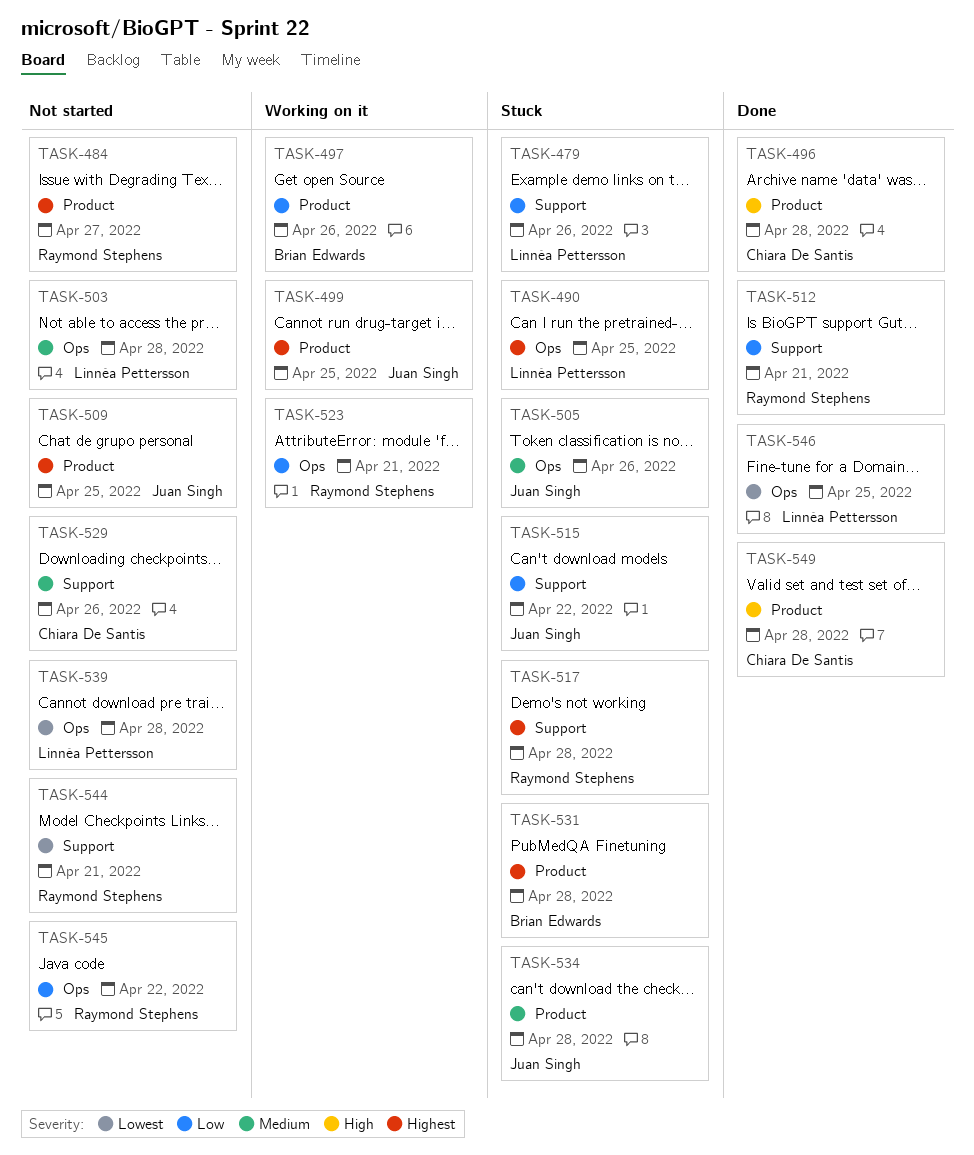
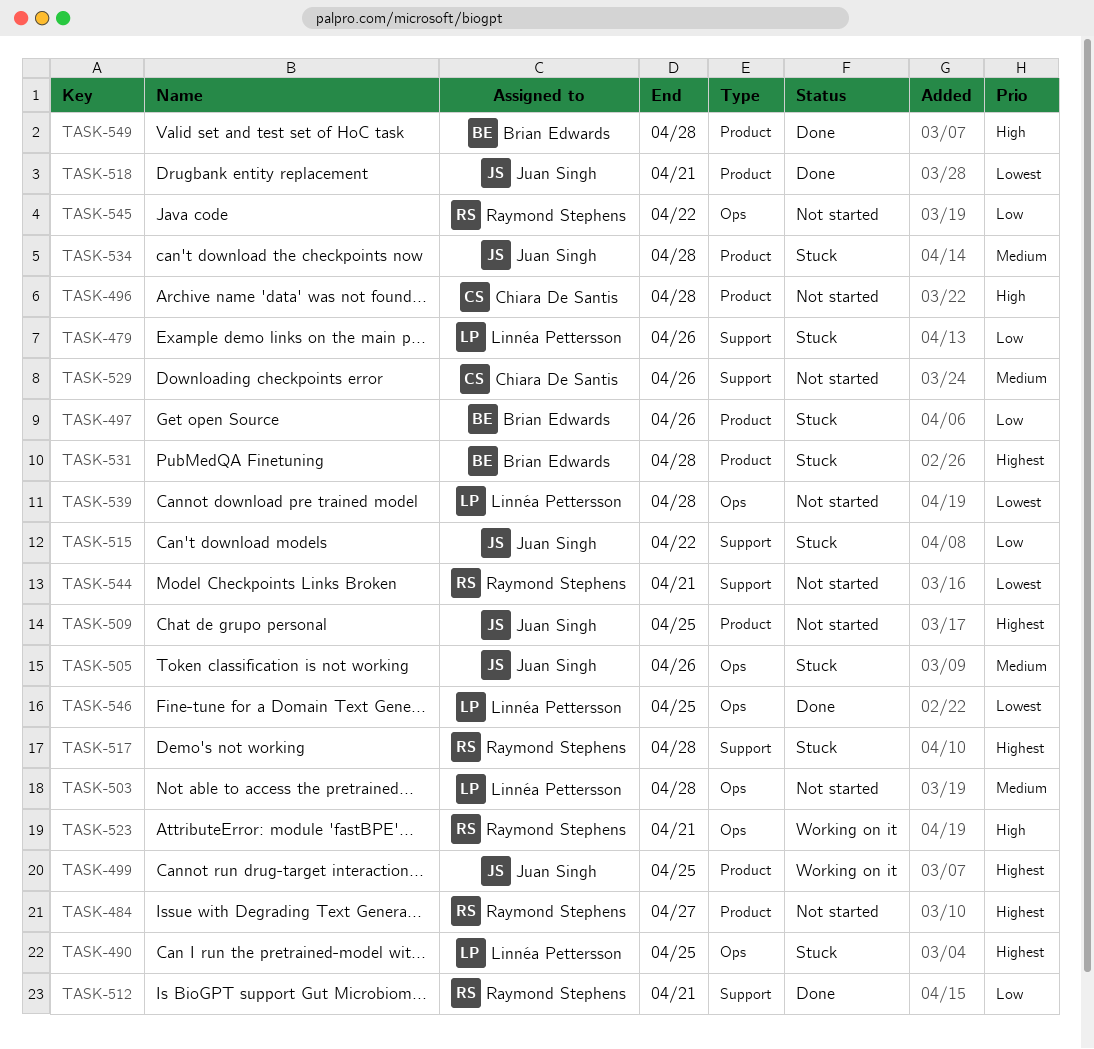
TASK-496, status: Done -> Not started
TASK-497, status: Working on it -> Stuck
TASK-518: none -> present
TASK-523, priority: Low -> High
TASK-549, owner: Chiara De Santis -> Brian Edwards

